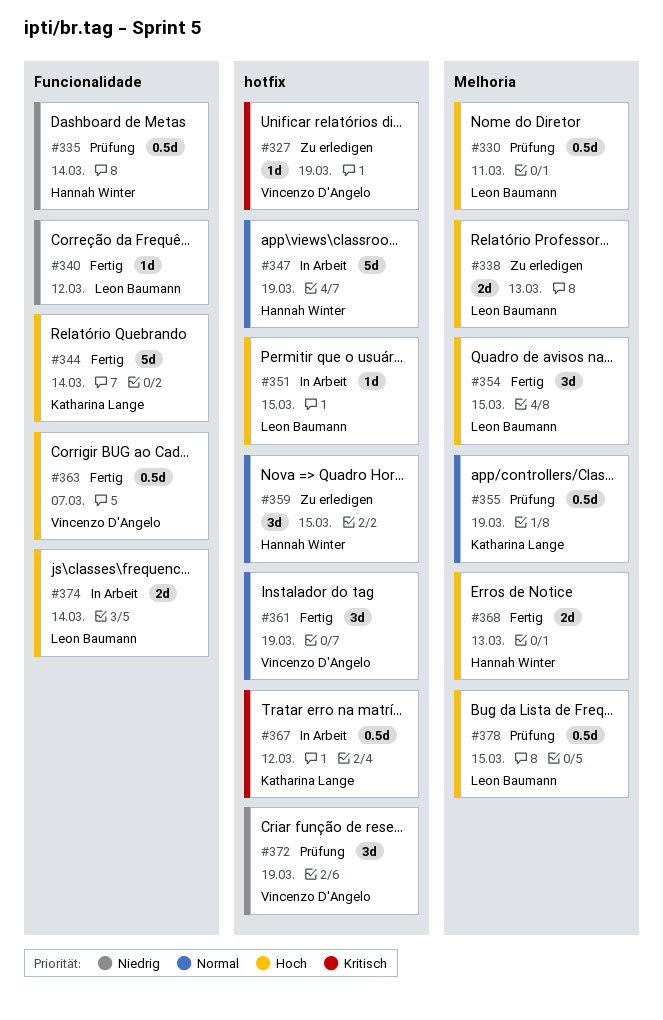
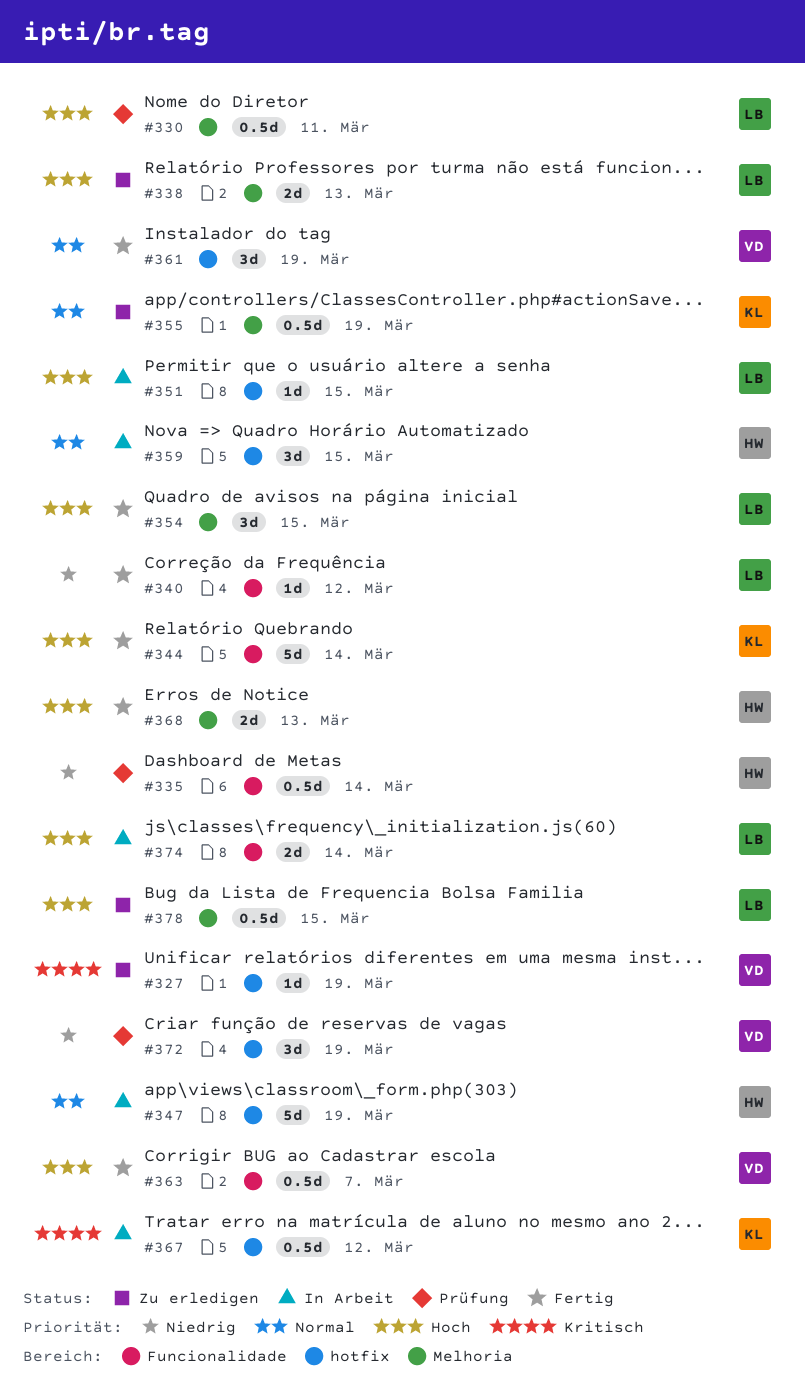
#355, status: Prüfung -> Zu erledigen
#359, status: Zu erledigen -> In Arbeit
#378, status: Prüfung -> Zu erledigen

